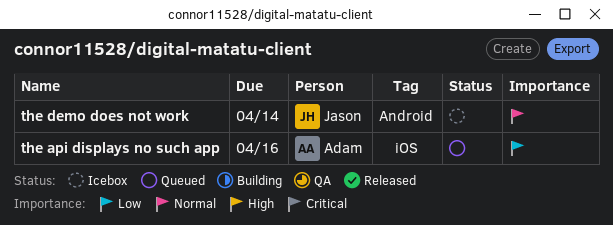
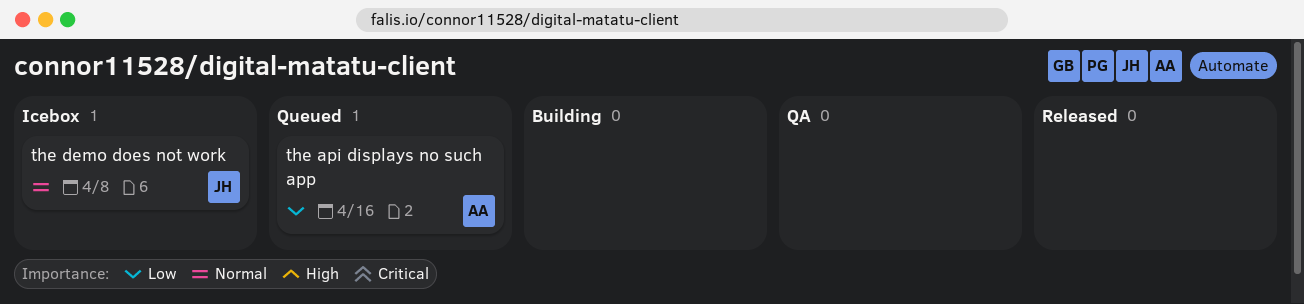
the demo does not work, due: Apr 14 -> Apr 8

